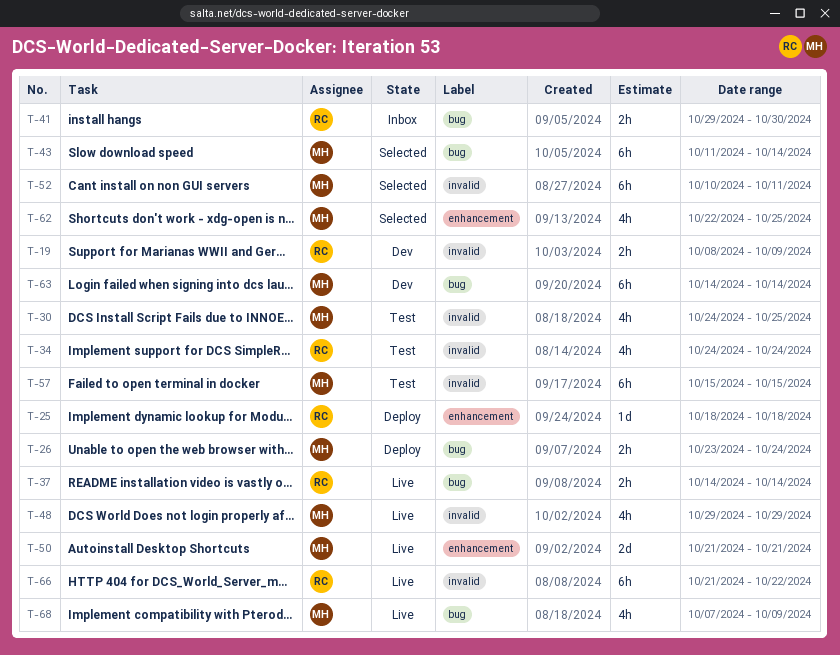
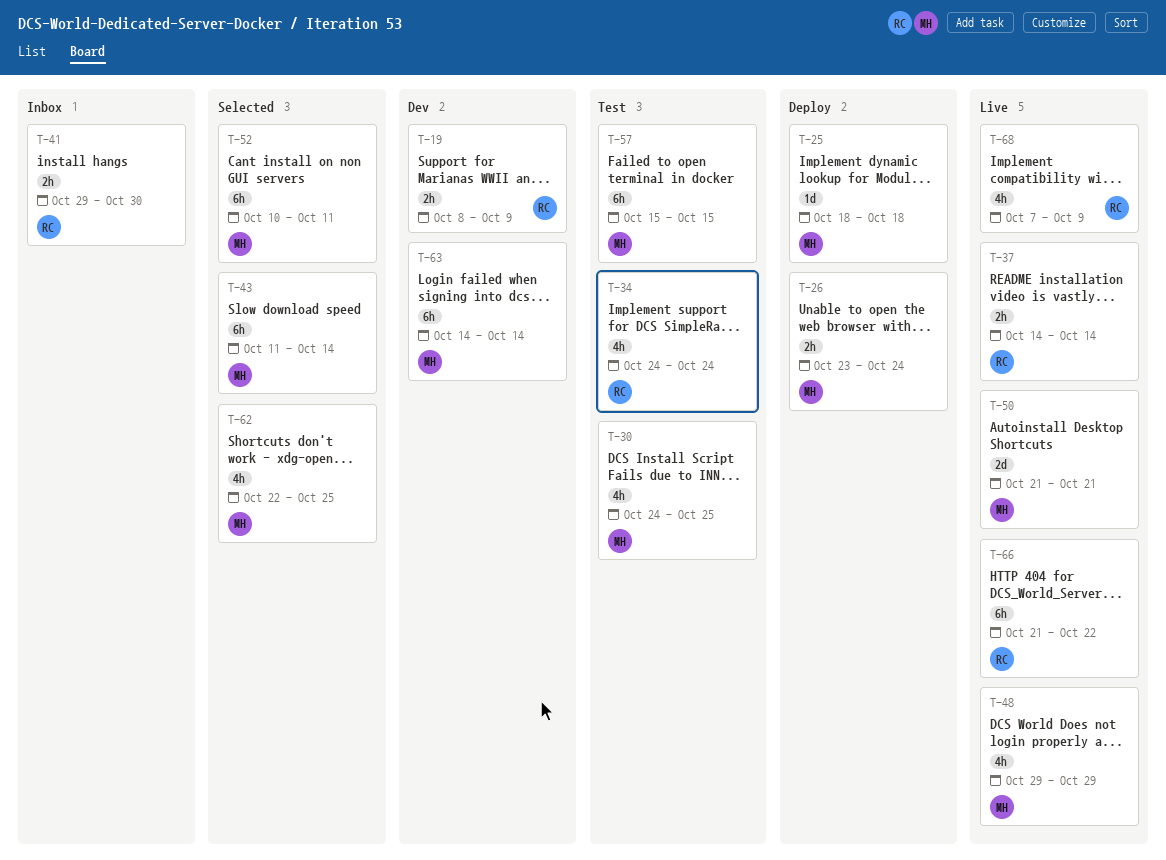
T-25, owner: RC -> MH
T-68, owner: MH -> RC

